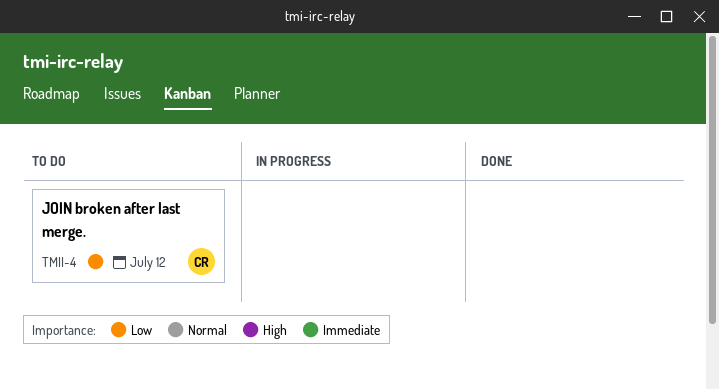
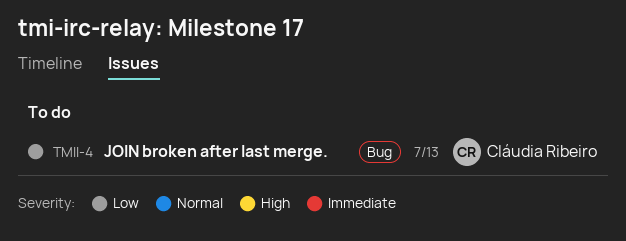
TMII-4, due: Jul 12 -> Jul 13

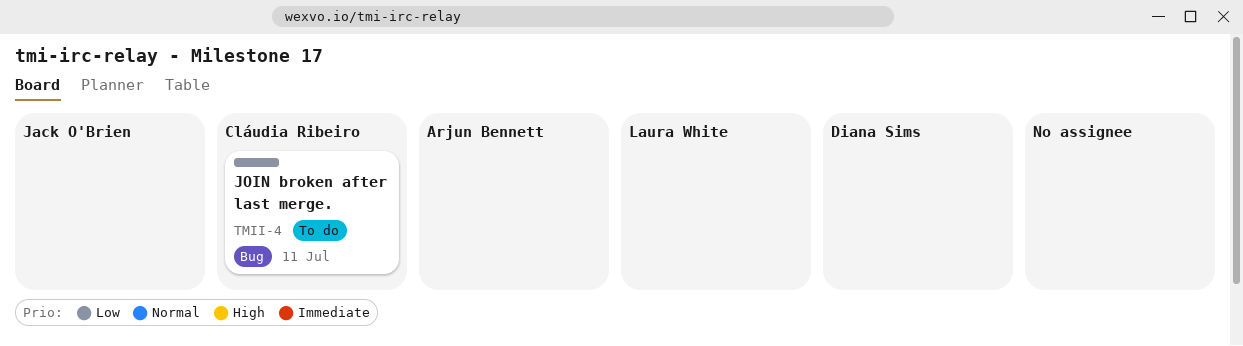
TMII-4, due: Jul 13 -> Jul 11

